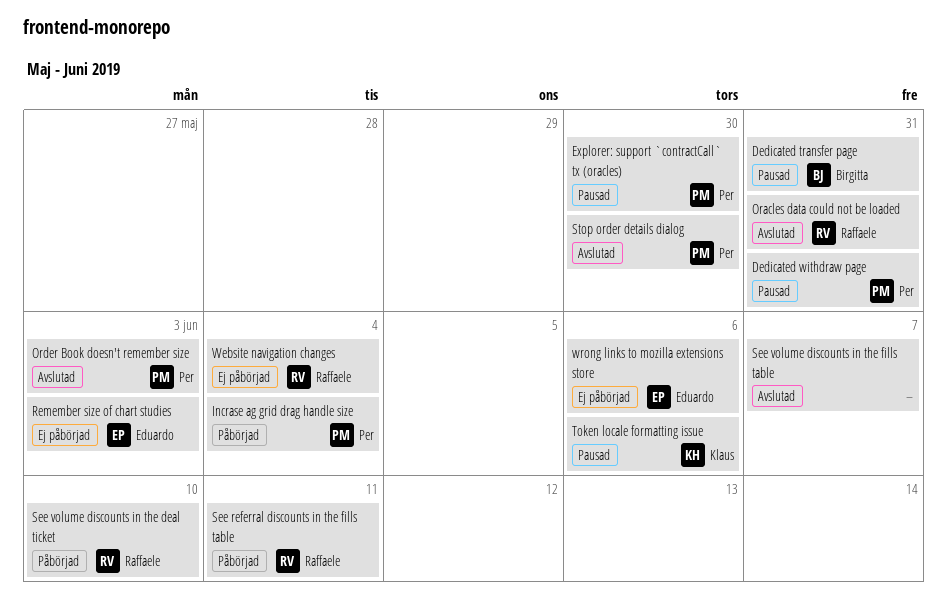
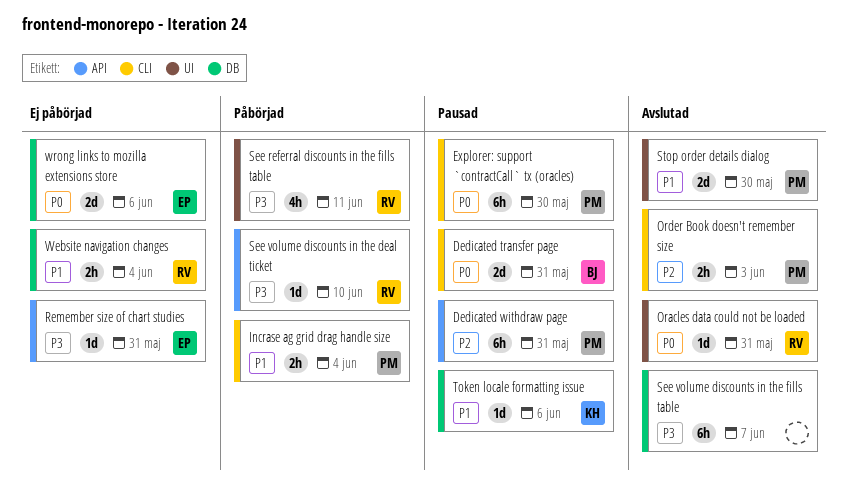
Remember size of chart studies, due: Jun 3 -> May 31

